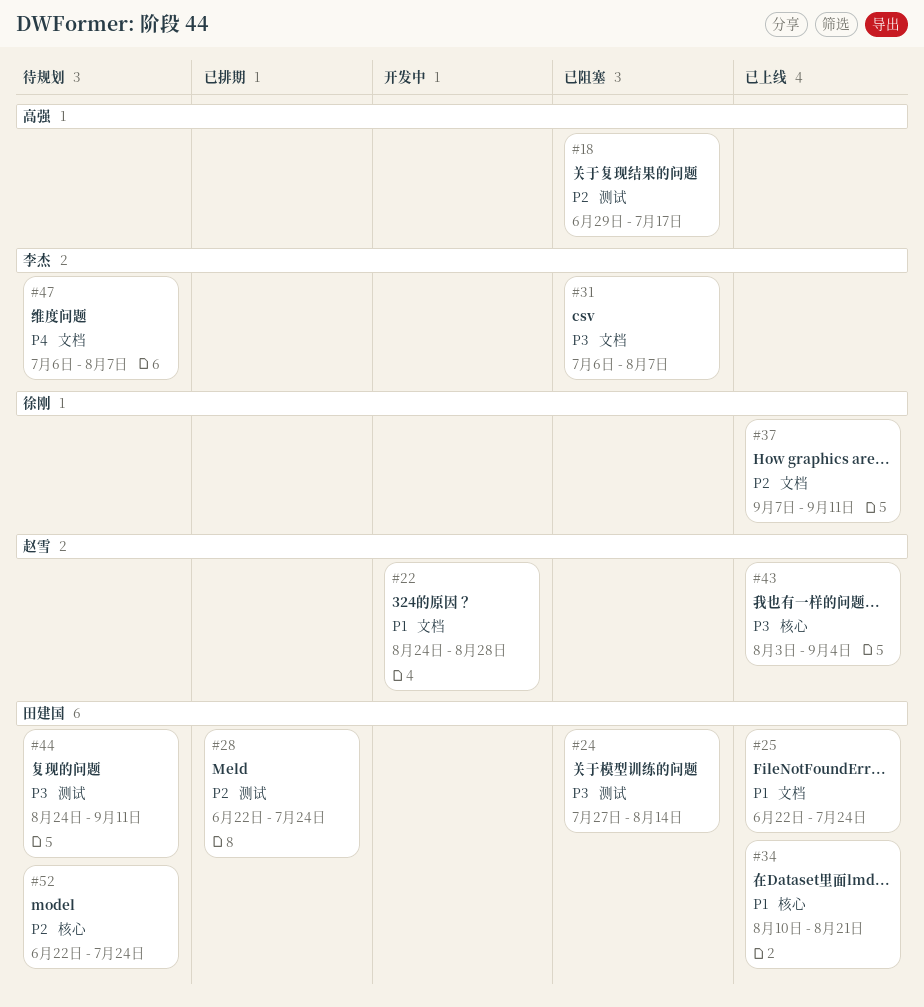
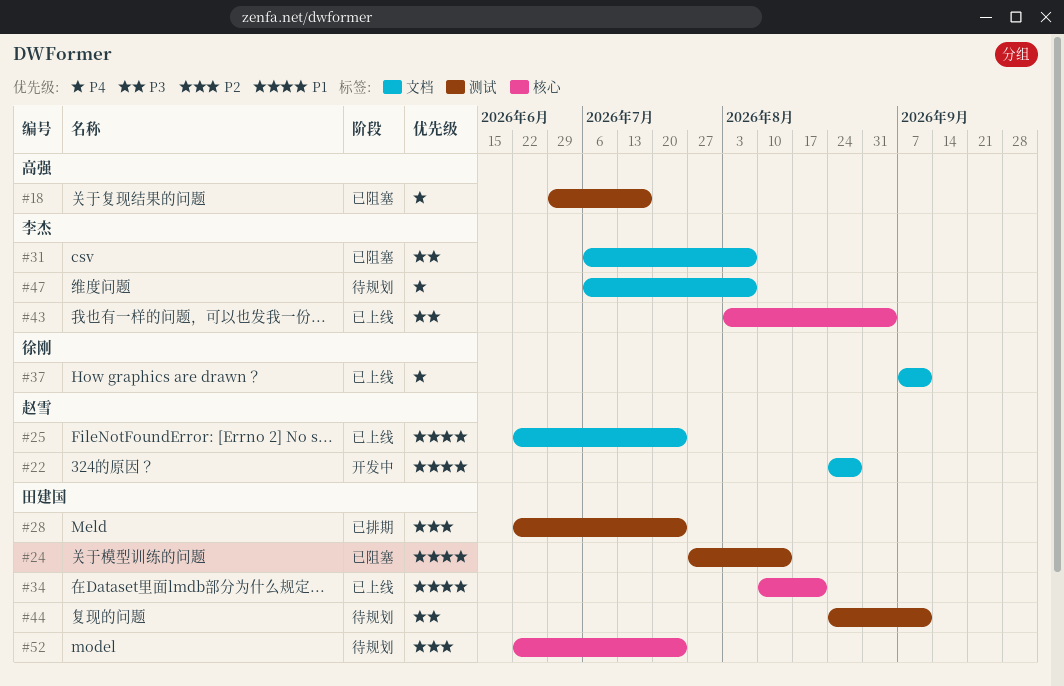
#18, priority: P2 -> P4
#24, priority: P3 -> P1
#25, owner: 田建国 -> 赵雪
#37, priority: P2 -> P4
#43, owner: 赵雪 -> 李杰

